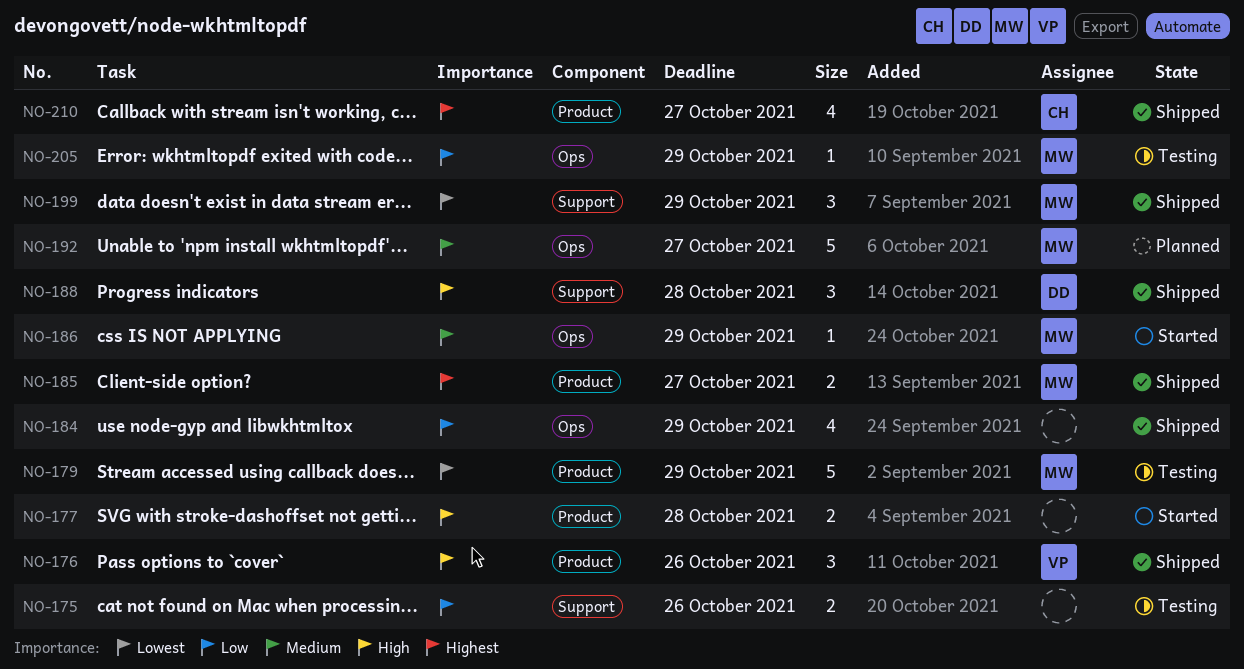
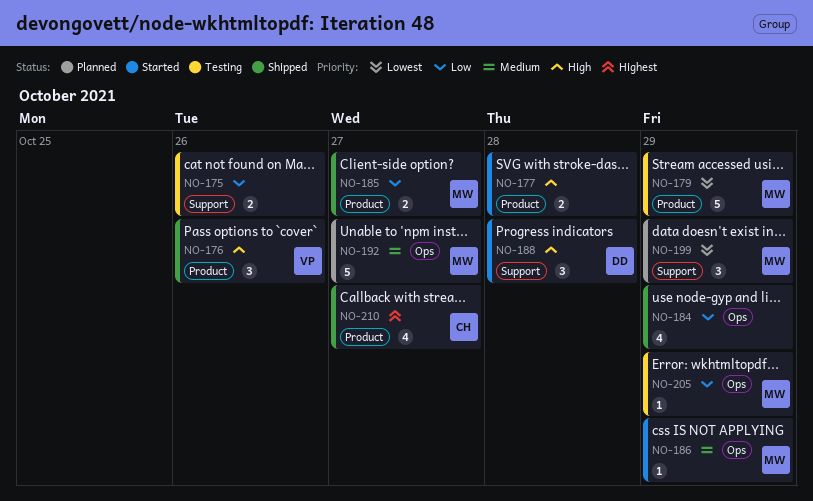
NO-185, priority: Highest -> Low
NO-188, status: Shipped -> Started
NO-199, status: Shipped -> Planned

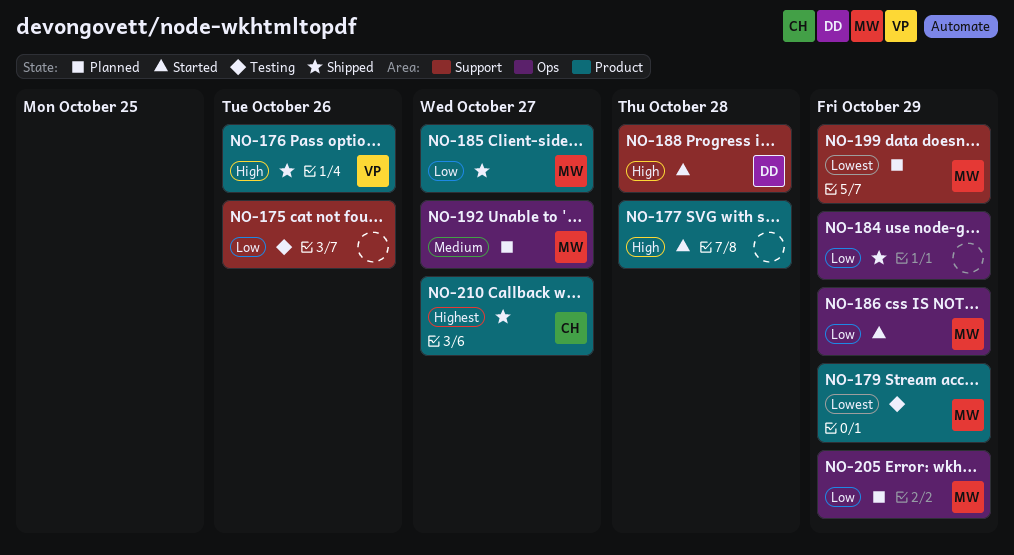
NO-186, priority: Medium -> Low
NO-205, status: Testing -> Planned

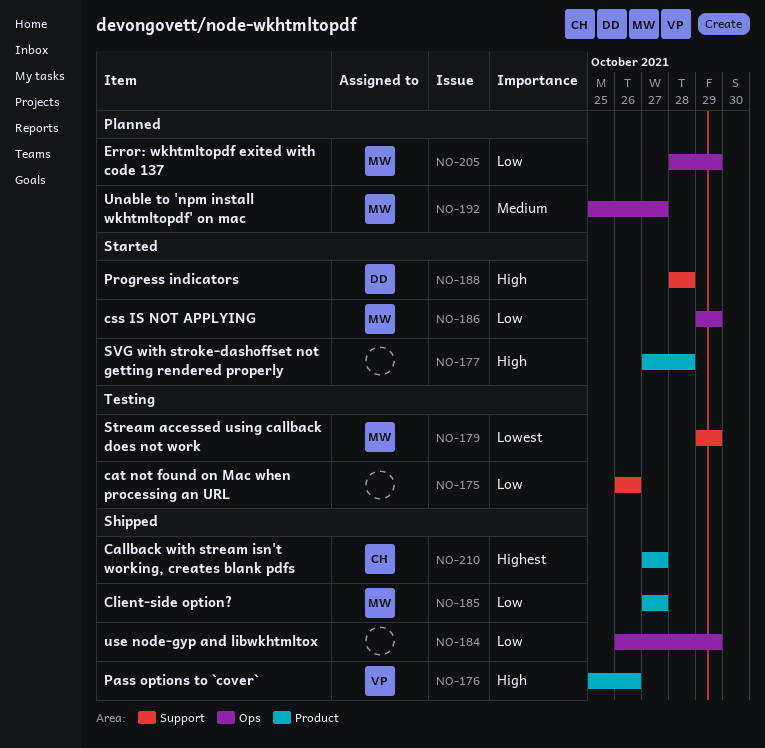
NO-179, label: Product -> Support
NO-199: present -> none

